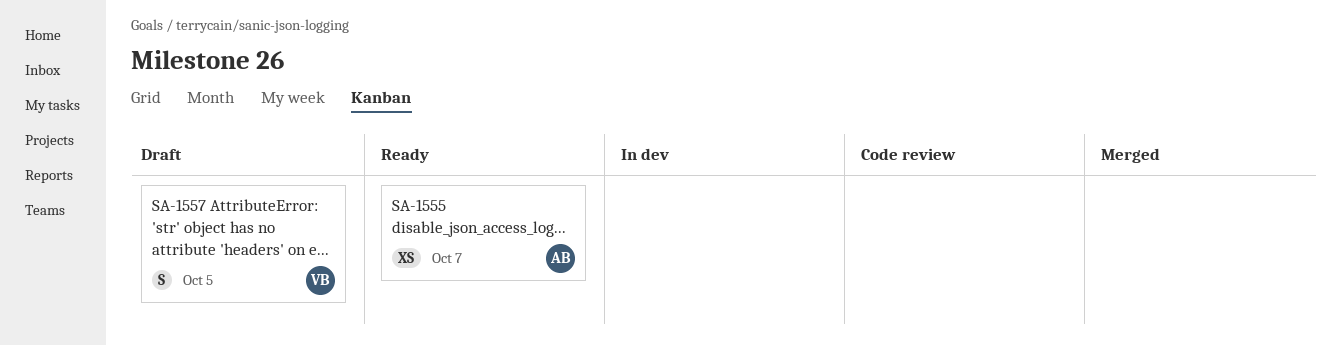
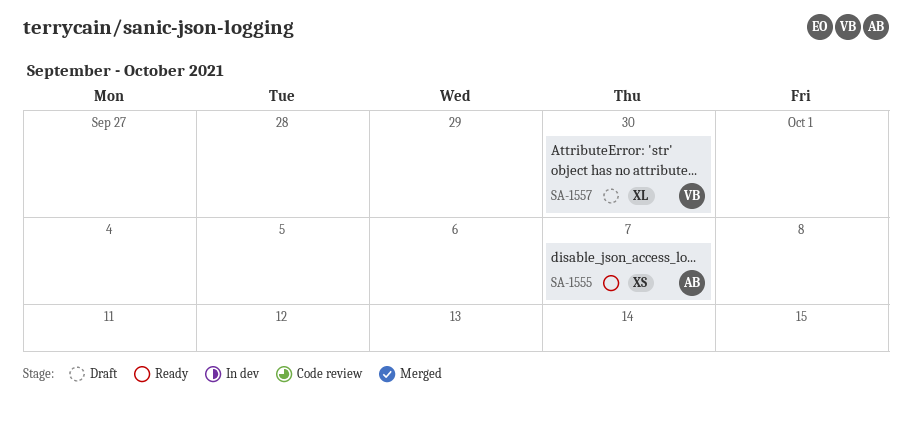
SA-1557, estimate: S -> XL
SA-1557, due: Oct 5 -> Sep 30

